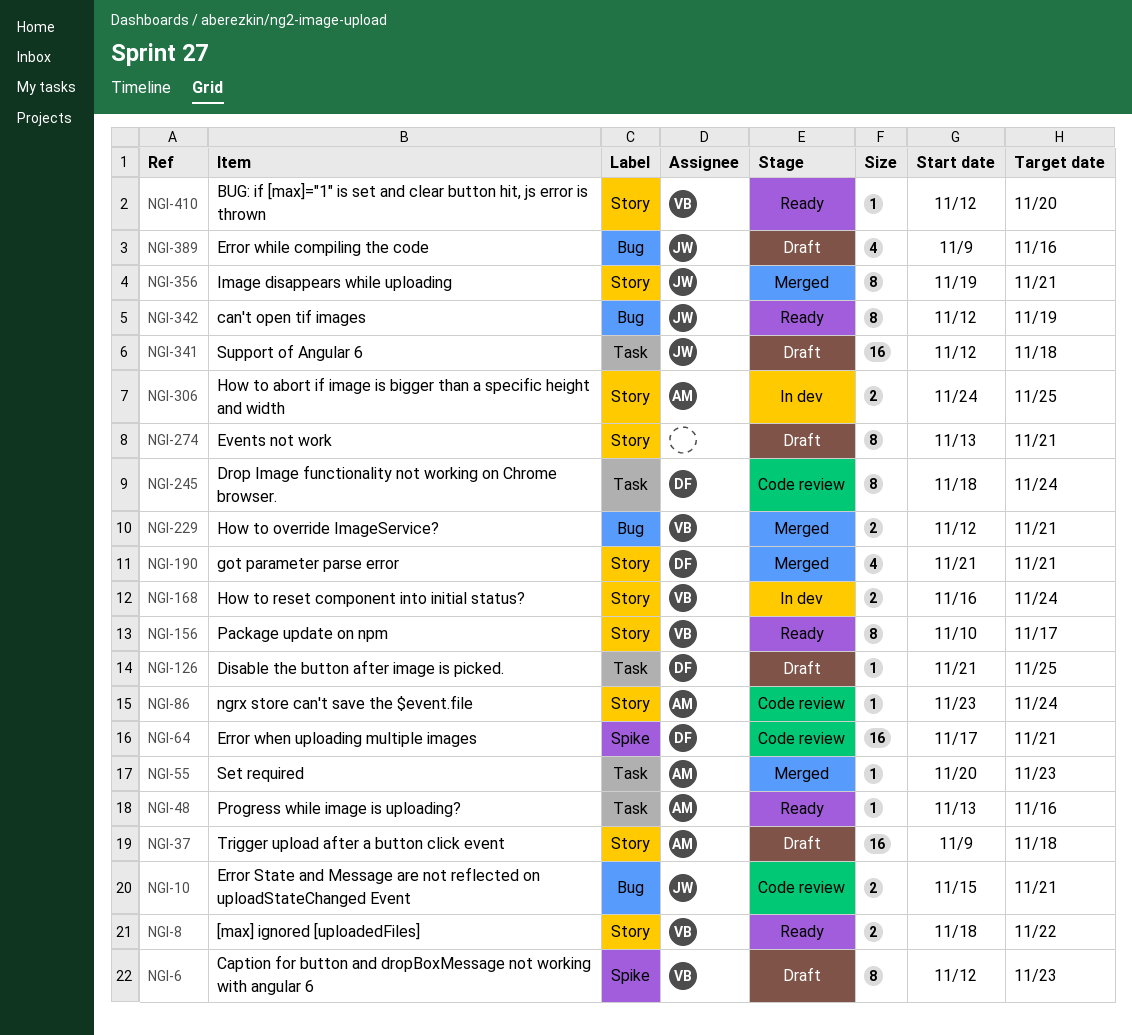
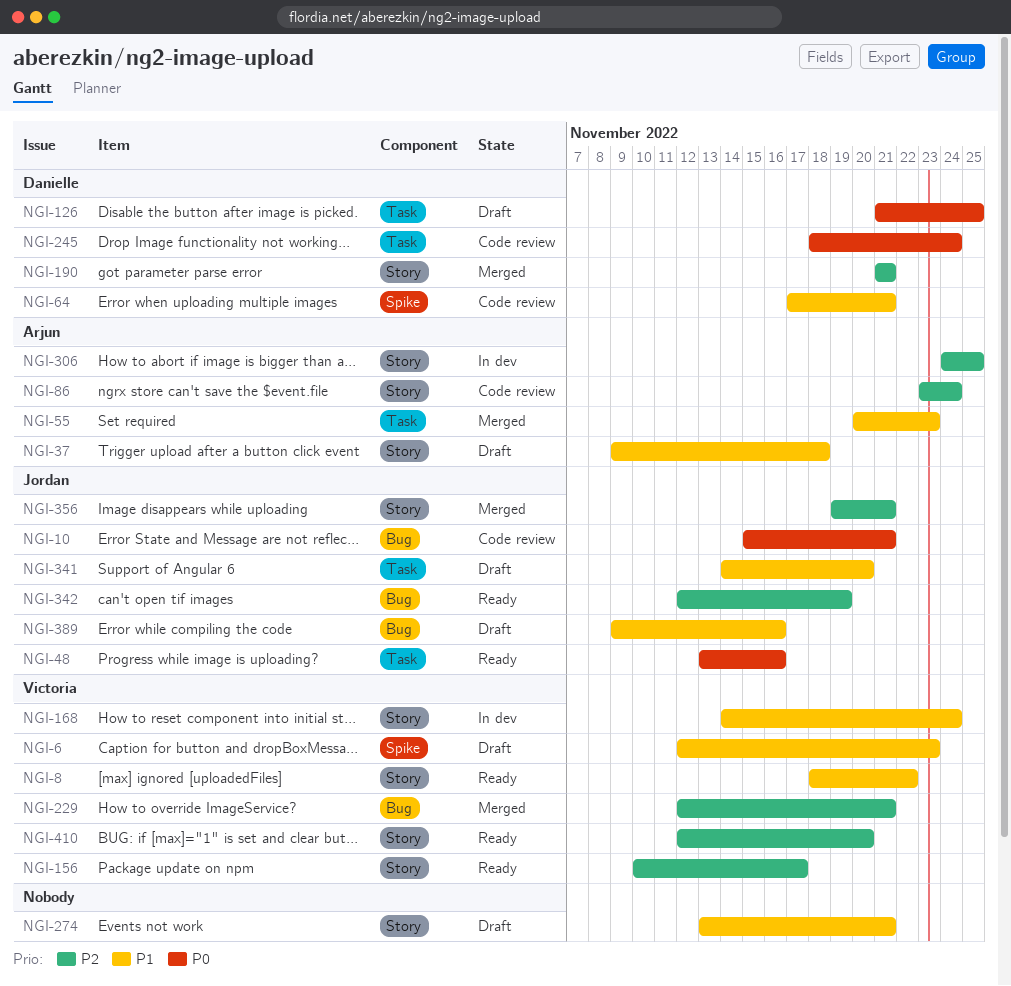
NGI-48, owner: Arjun -> Jordan
NGI-168, start: Nov 16 -> Nov 14
NGI-341, start: Nov 12 -> Nov 14
NGI-341, due: Nov 18 -> Nov 20

